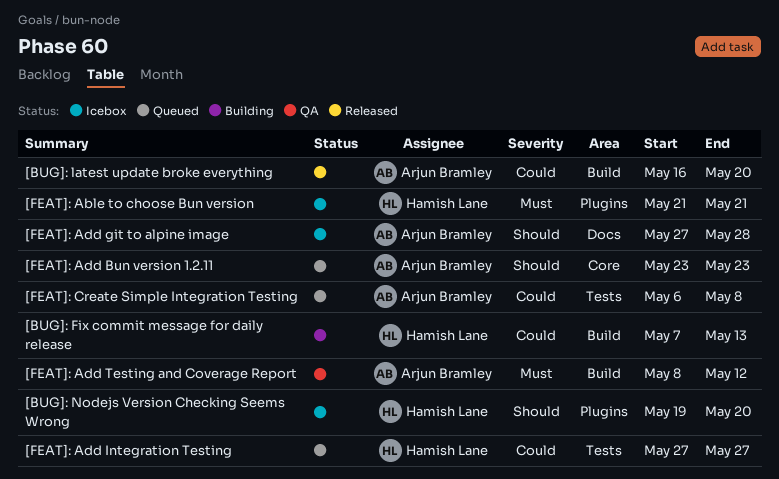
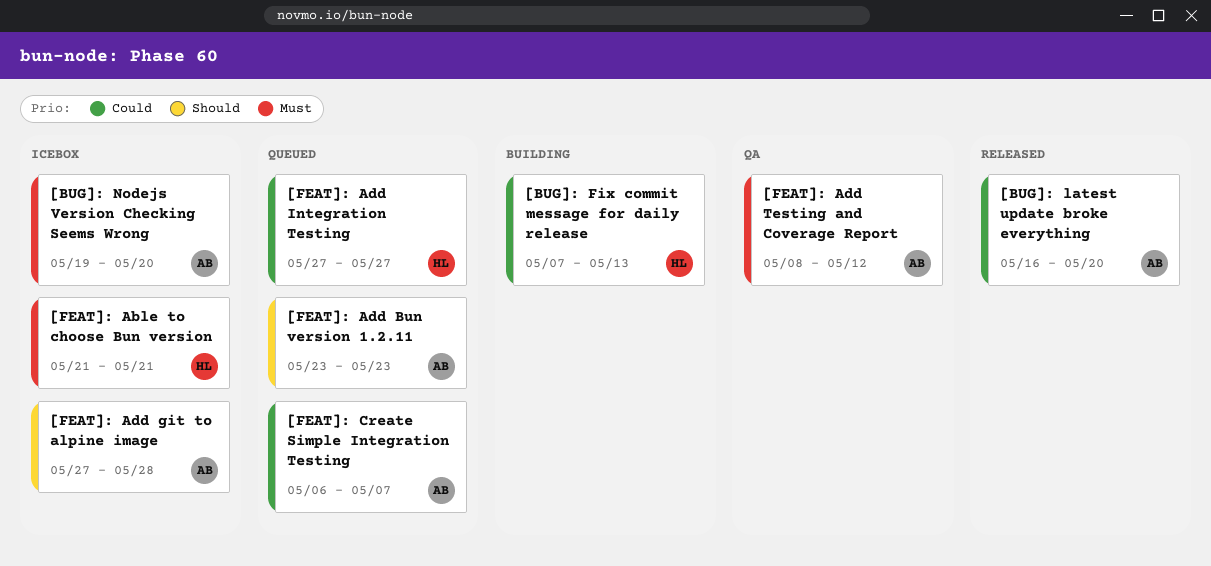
[BUG]: Nodejs Version Checking Seems Wrong, owner: Hamish Lane -> Arjun Bramley
[BUG]: Nodejs Version Checking Seems Wrong, priority: Should -> Must
[FEAT]: Create Simple Integration Testing, due: May 8 -> May 7

